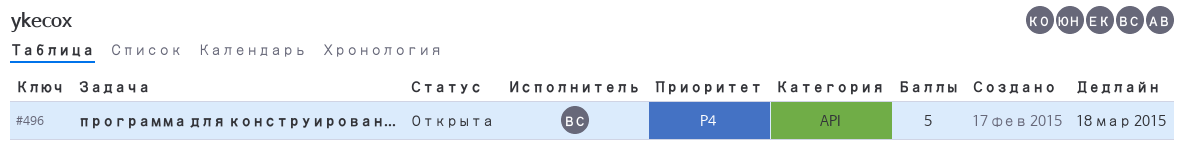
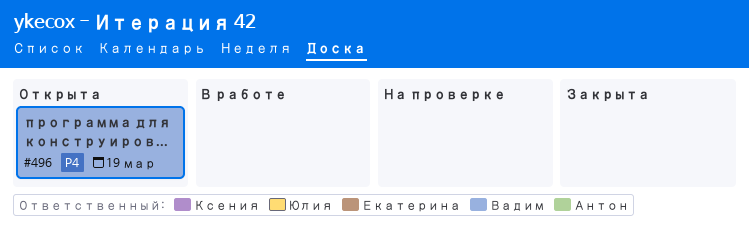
#496, due: Mar 18 -> Mar 19

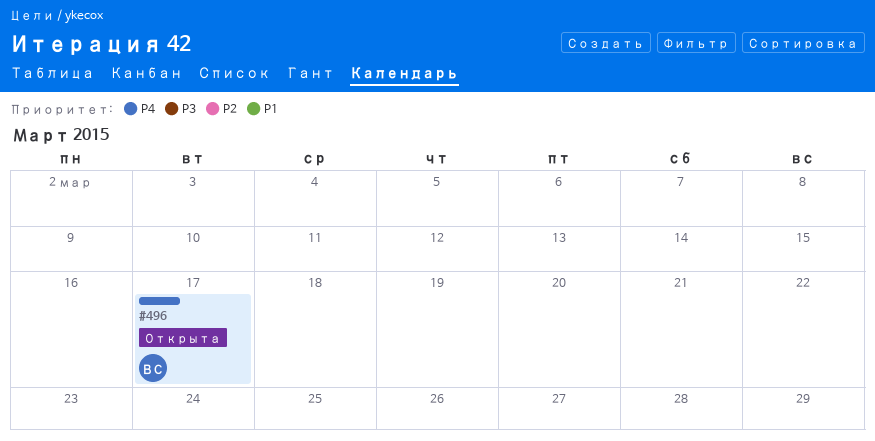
#496, due: Mar 19 -> Mar 17

